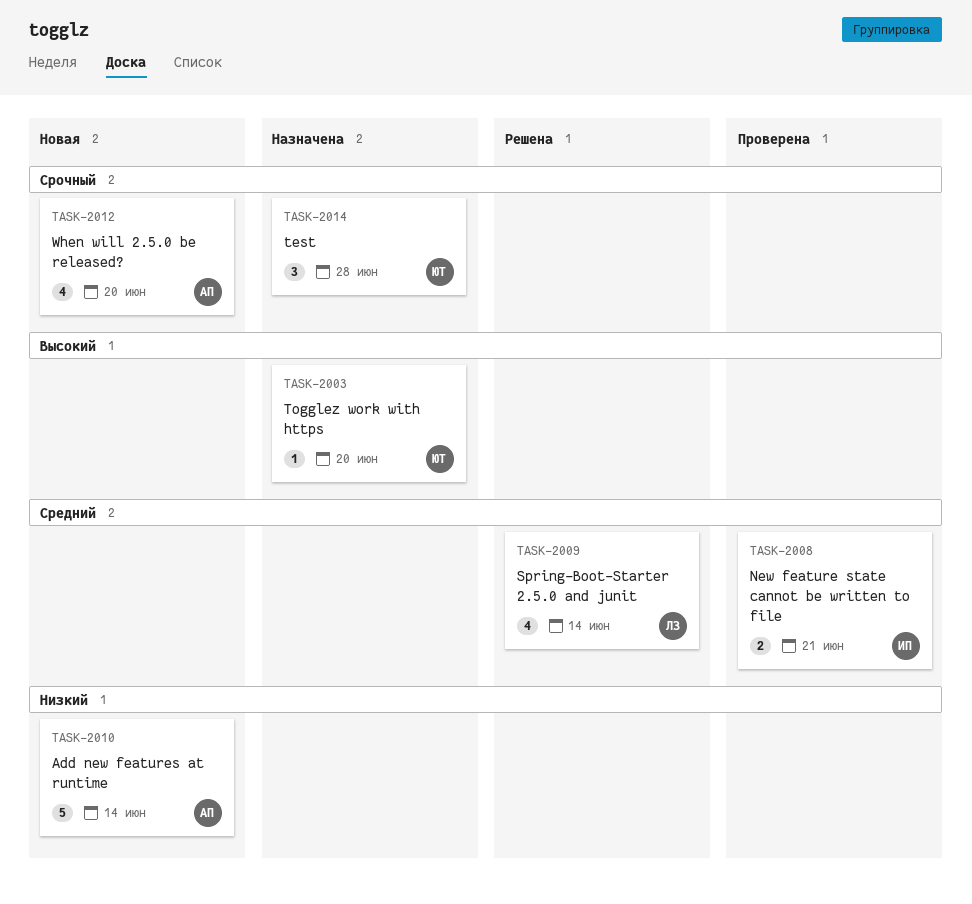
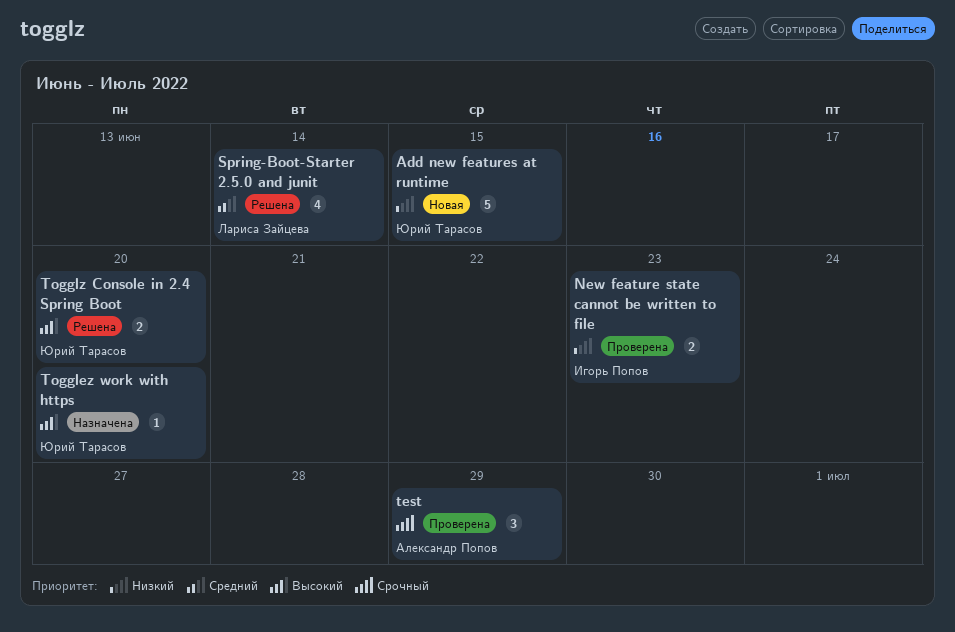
Add new features at runtime, owner: Александр Попов -> Юрий Тарасов
Add new features at runtime, due: Jun 14 -> Jun 15
New feature state cannot be written to file, priority: Средний -> Низкий
New feature state cannot be written to file, due: Jun 21 -> Jun 23
test, status: Назначена -> Проверена
test, owner: Юрий Тарасов -> Александр Попов
test, due: Jun 28 -> Jun 29
Togglz Console in 2.4 Spring Boot: none -> present
When will 2.5.0 be released?: present -> none

